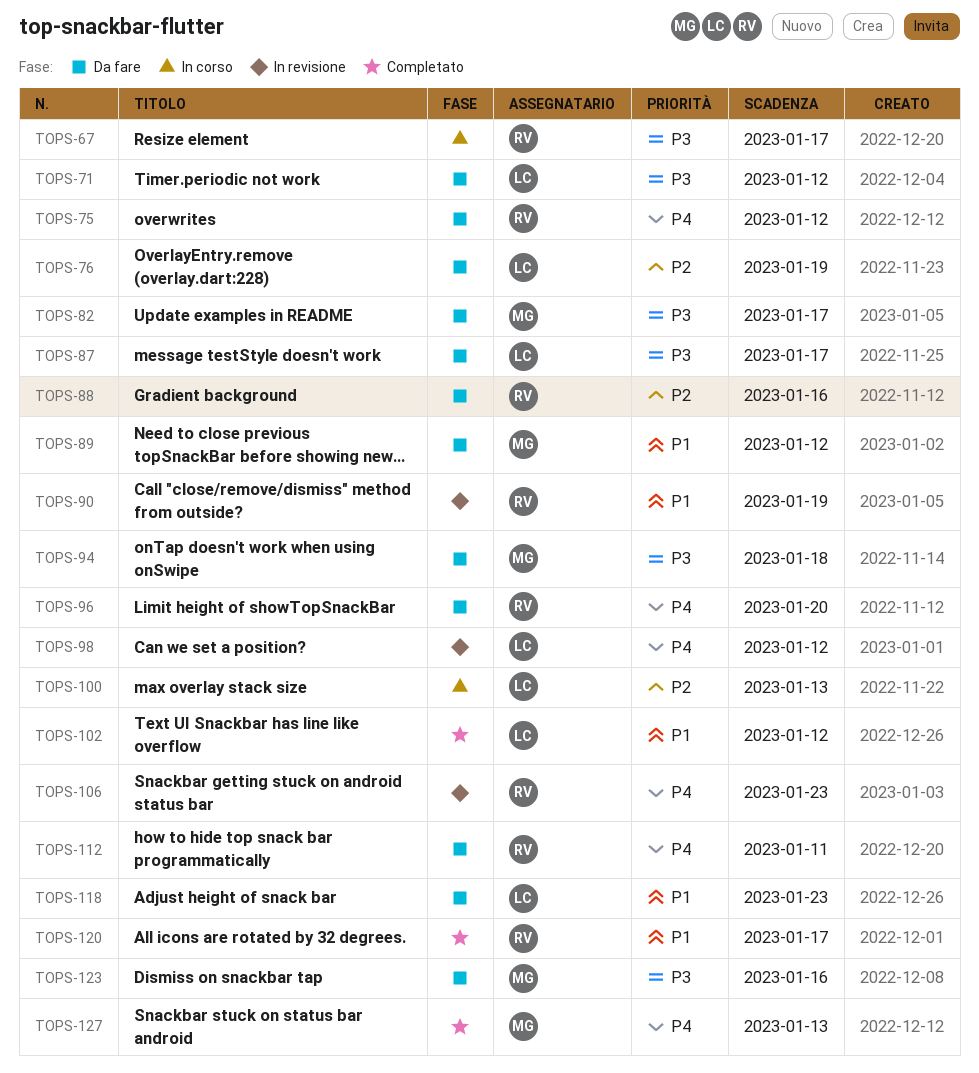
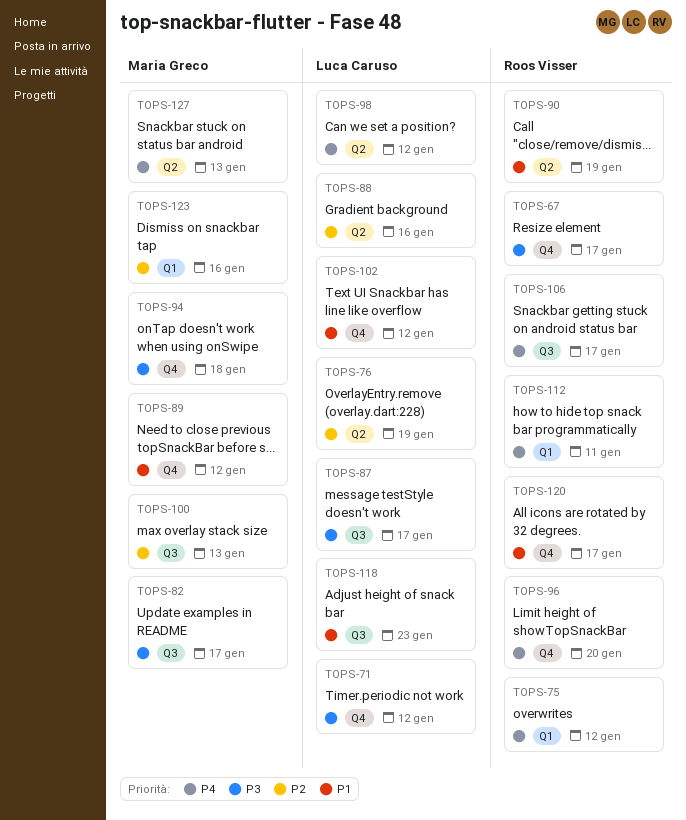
TOPS-88, owner: Roos Visser -> Luca Caruso
TOPS-100, owner: Luca Caruso -> Maria Greco
TOPS-106, due: Jan 23 -> Jan 17
TOPS-123, priority: P3 -> P2

